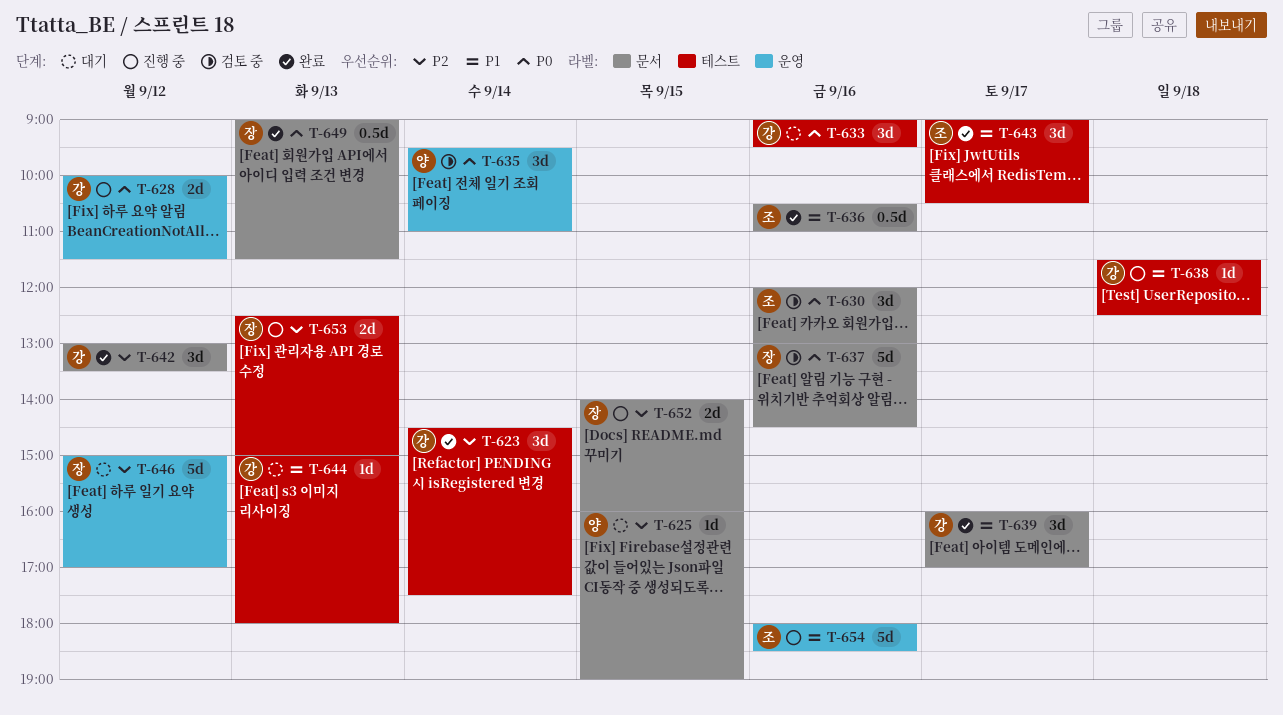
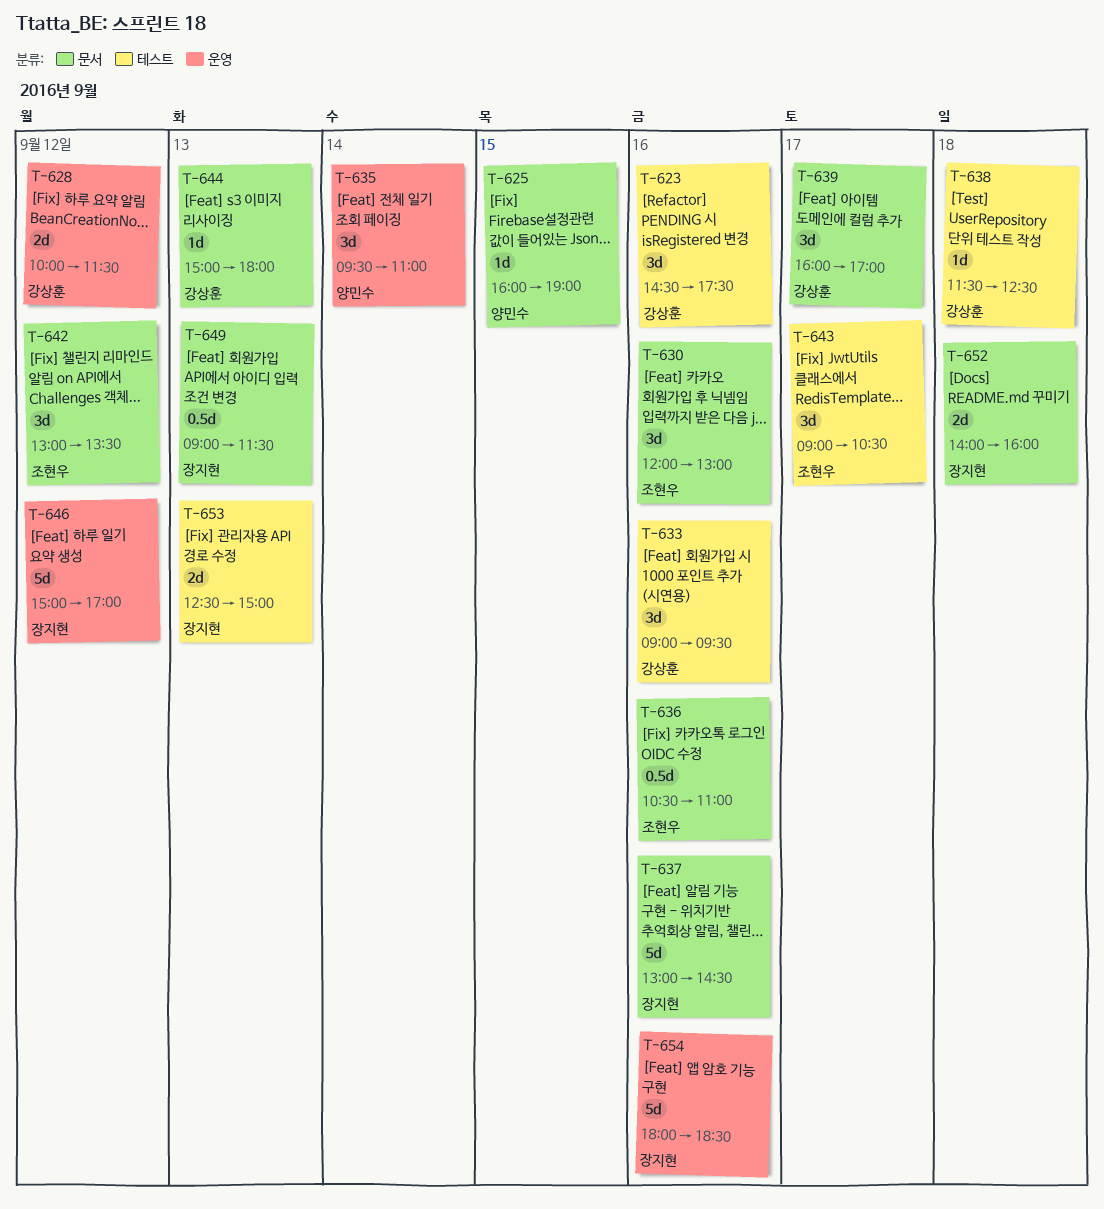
T-623, day: Sep 14 -> Sep 16
T-642, owner: 강상훈 -> 조현우
T-644, label: 테스트 -> 문서
T-652, day: Sep 15 -> Sep 18
T-654, owner: 조현우 -> 장지현

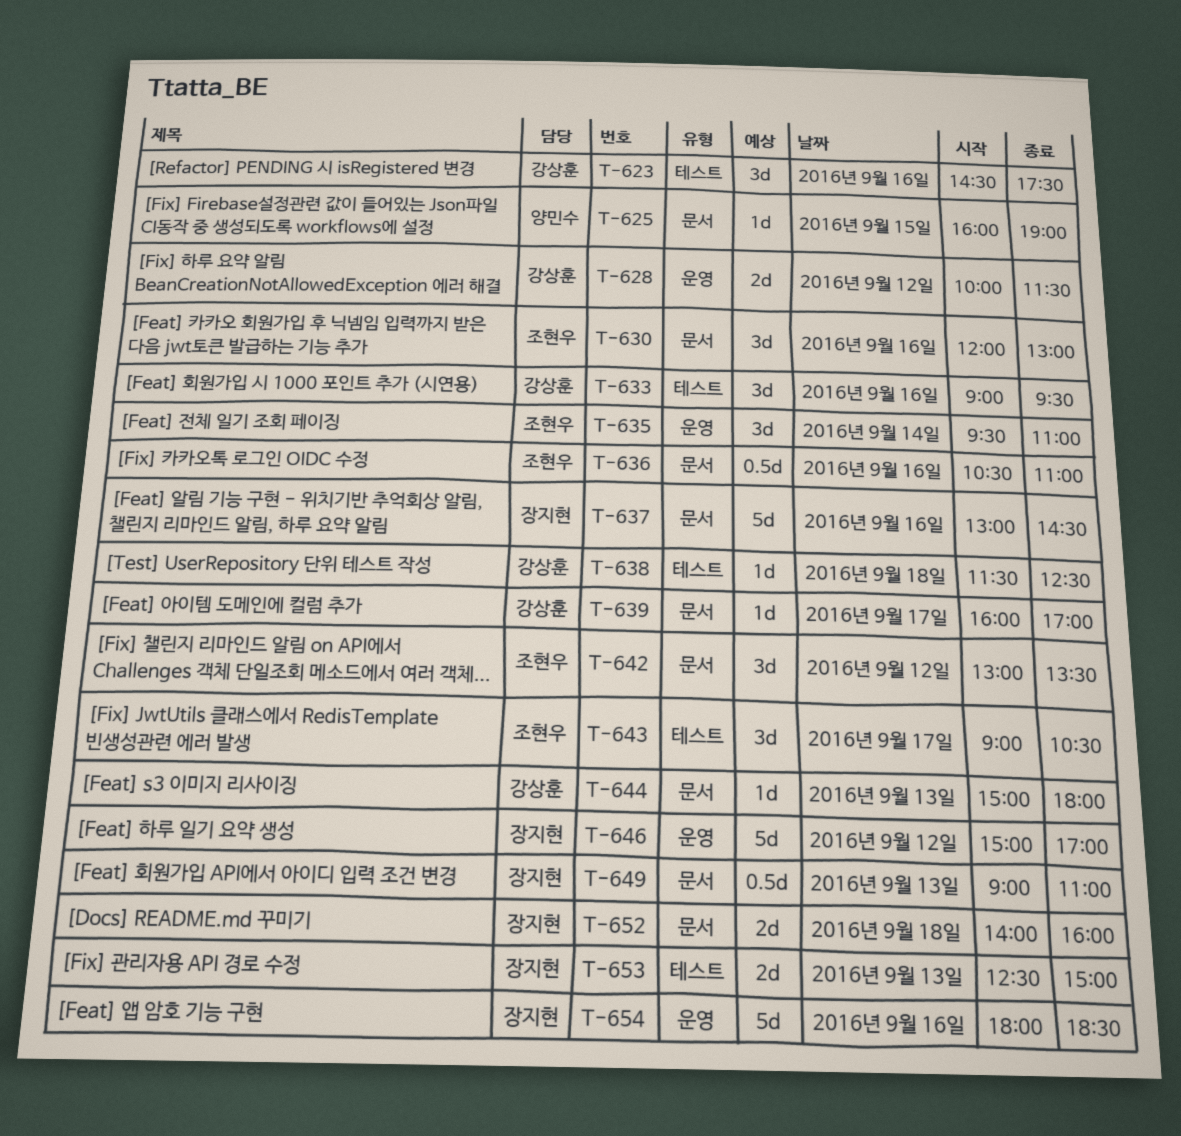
T-635, owner: 양민수 -> 조현우
T-639, estimate: 3d -> 1d
T-649, ends: 11:30 -> 11:00

